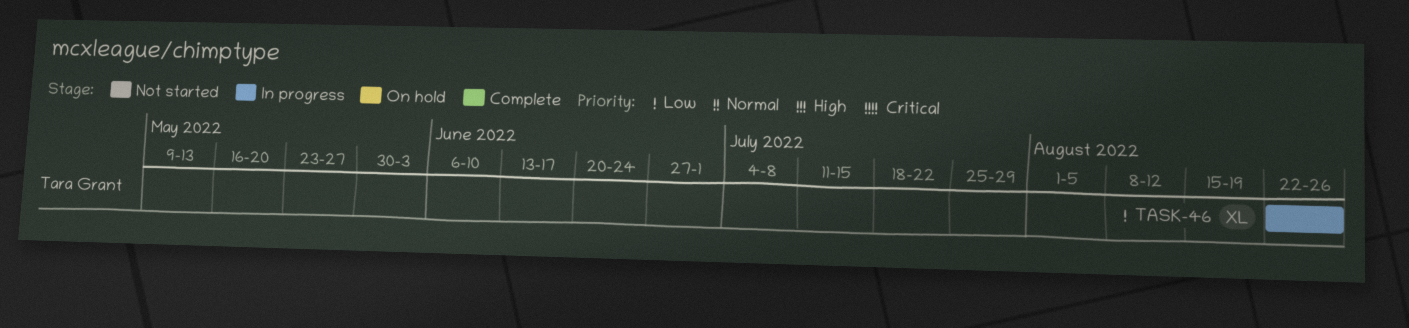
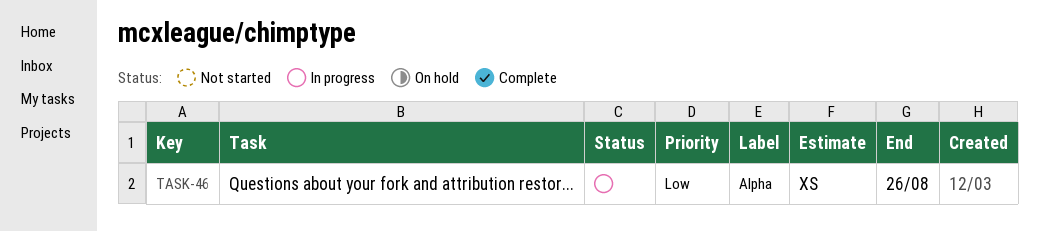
TASK-46, estimate: XL -> XS

